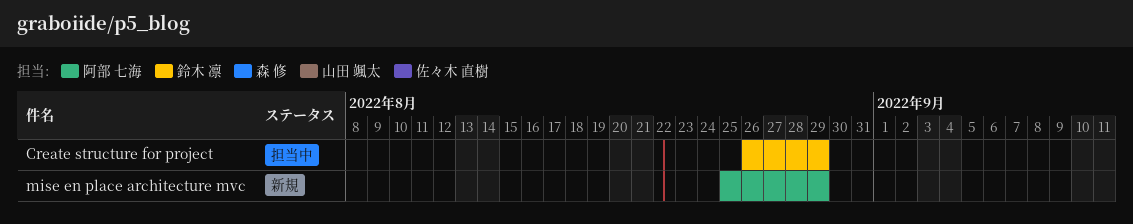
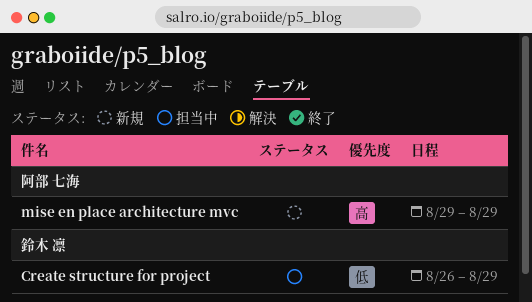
mise en place architecture mvc, start: Aug 25 -> Aug 29

